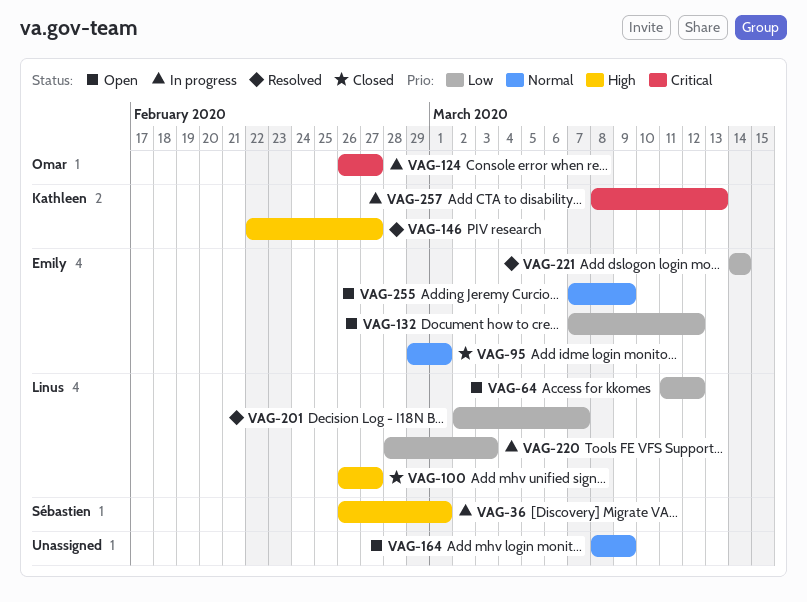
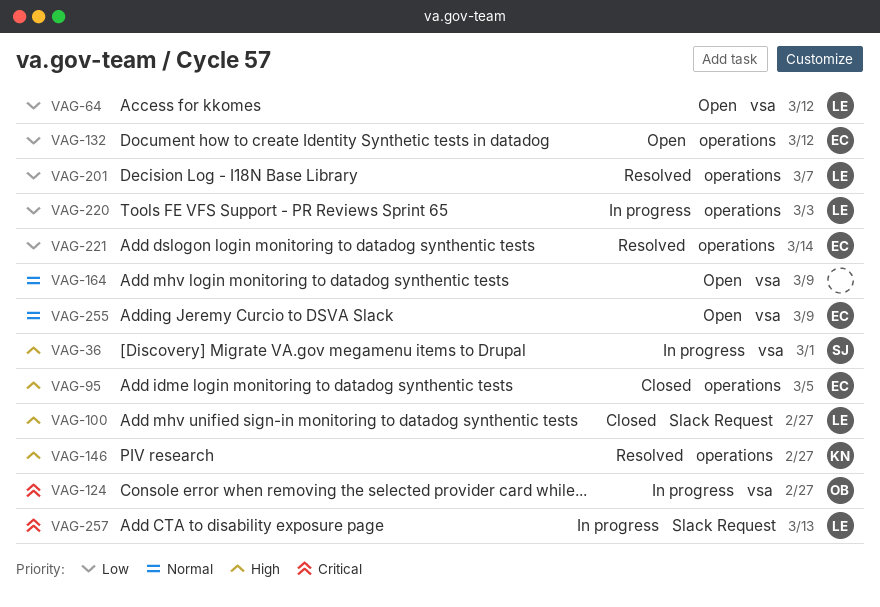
VAG-95, priority: Normal -> High
VAG-95, due: Mar 1 -> Mar 5
VAG-257, owner: Kathleen -> Linus

